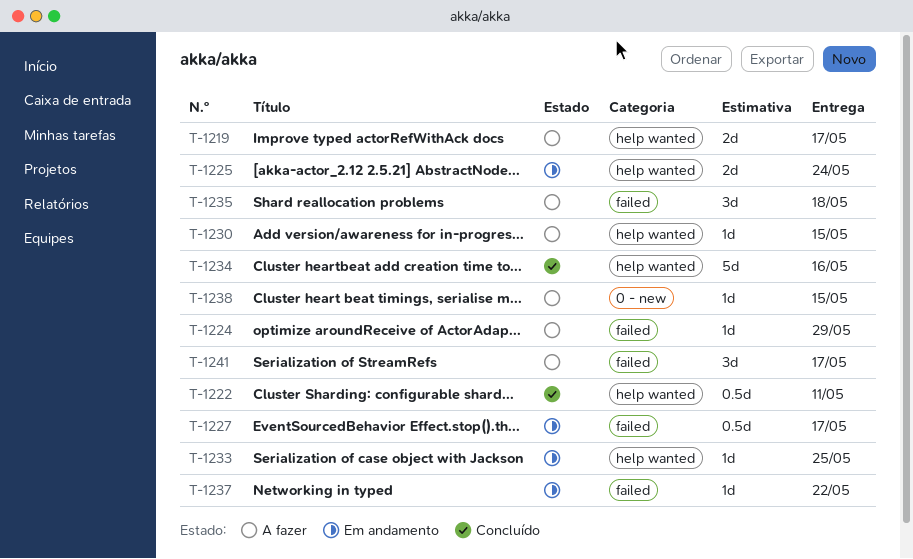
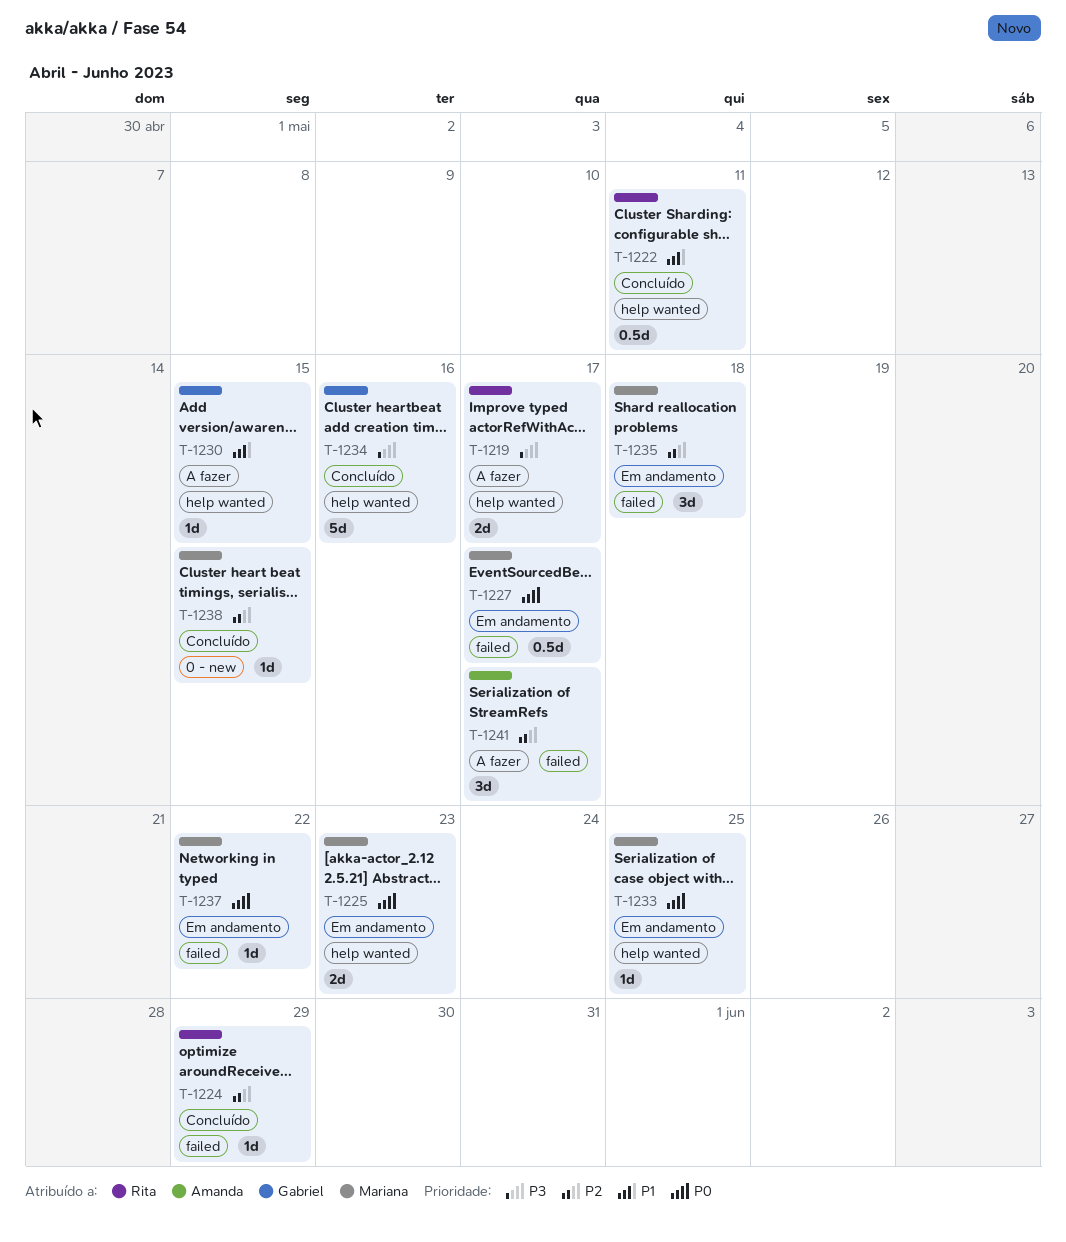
T-1224, status: A fazer -> Concluído
T-1225, due: May 24 -> May 23
T-1235, status: A fazer -> Em andamento
T-1238, status: A fazer -> Concluído

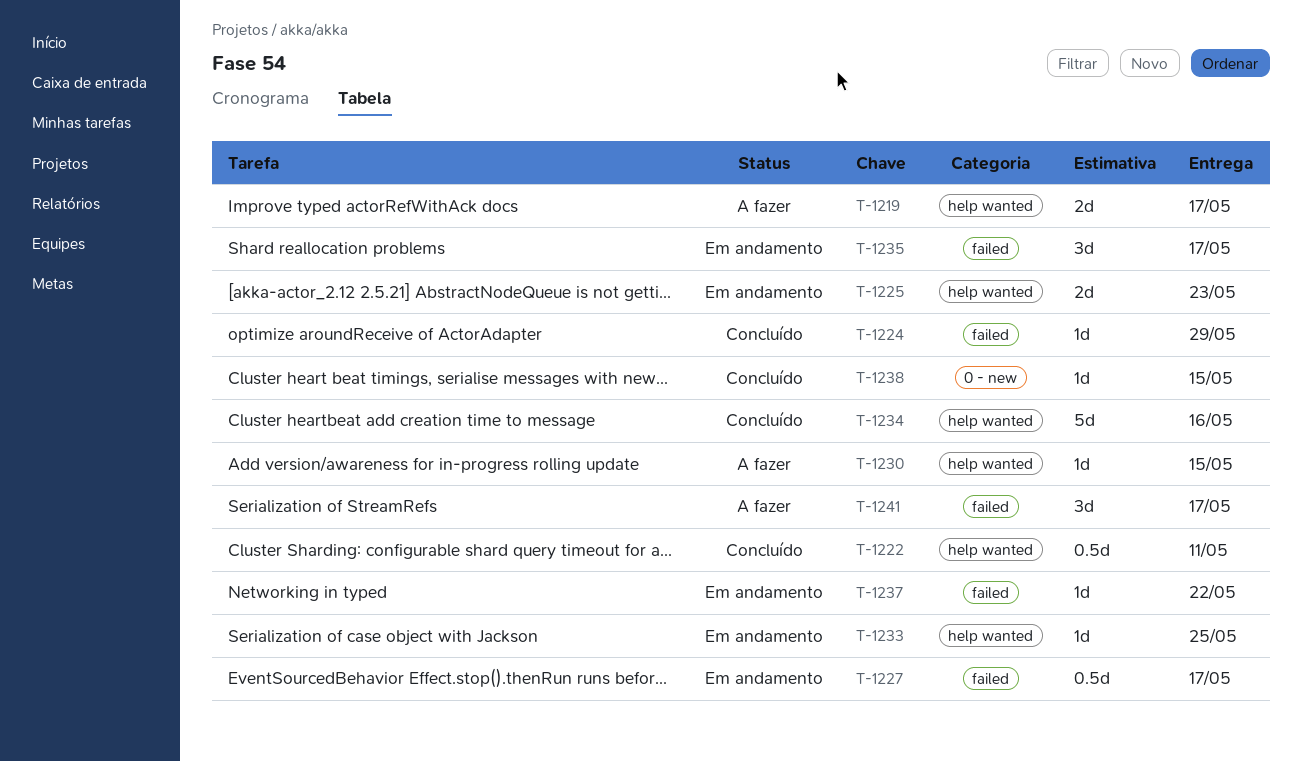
T-1235, due: May 18 -> May 17

